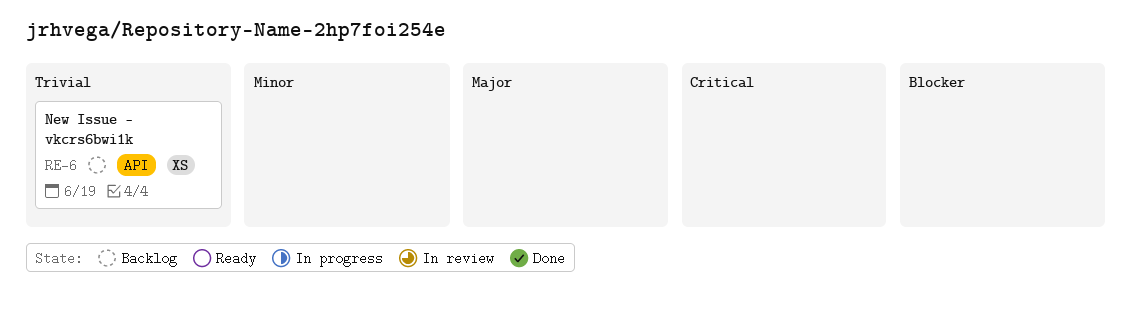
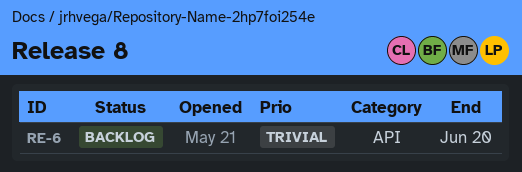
RE-6, due: Jun 19 -> Jun 20

